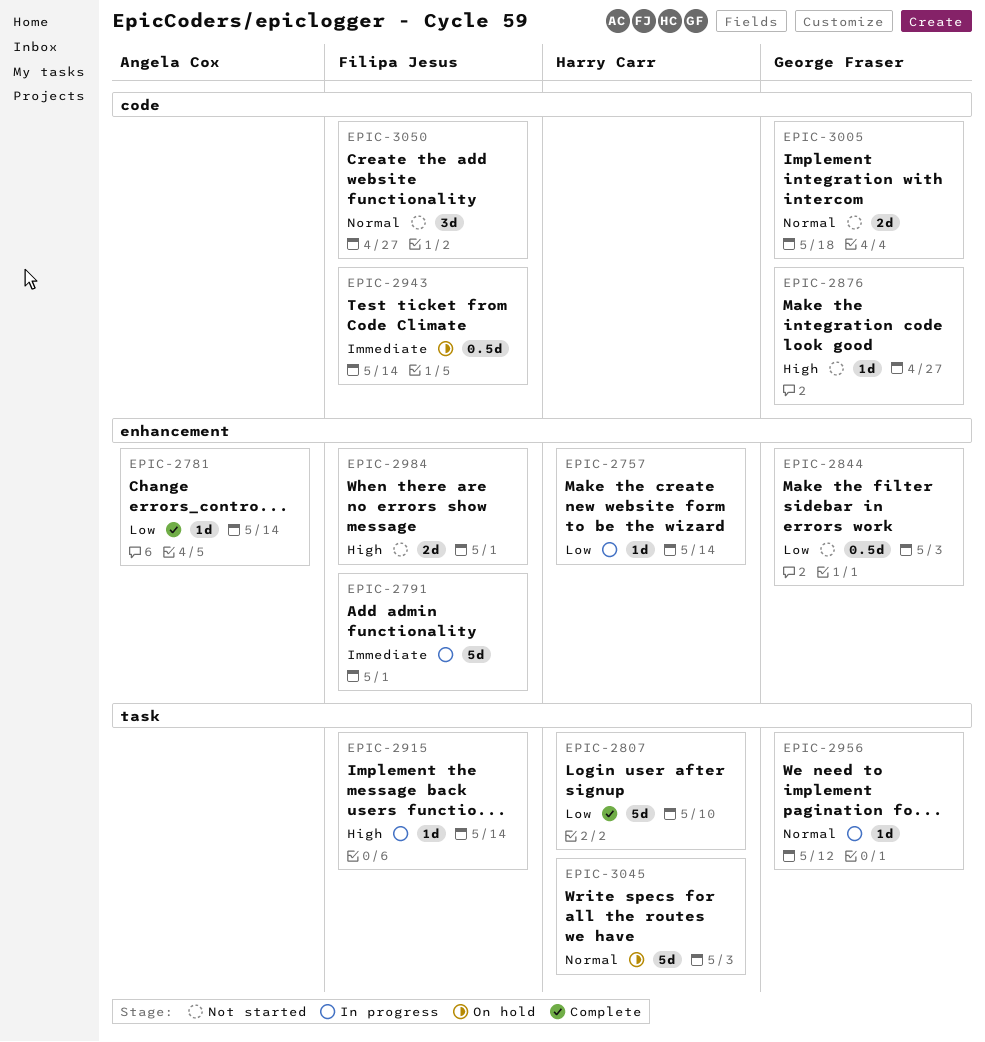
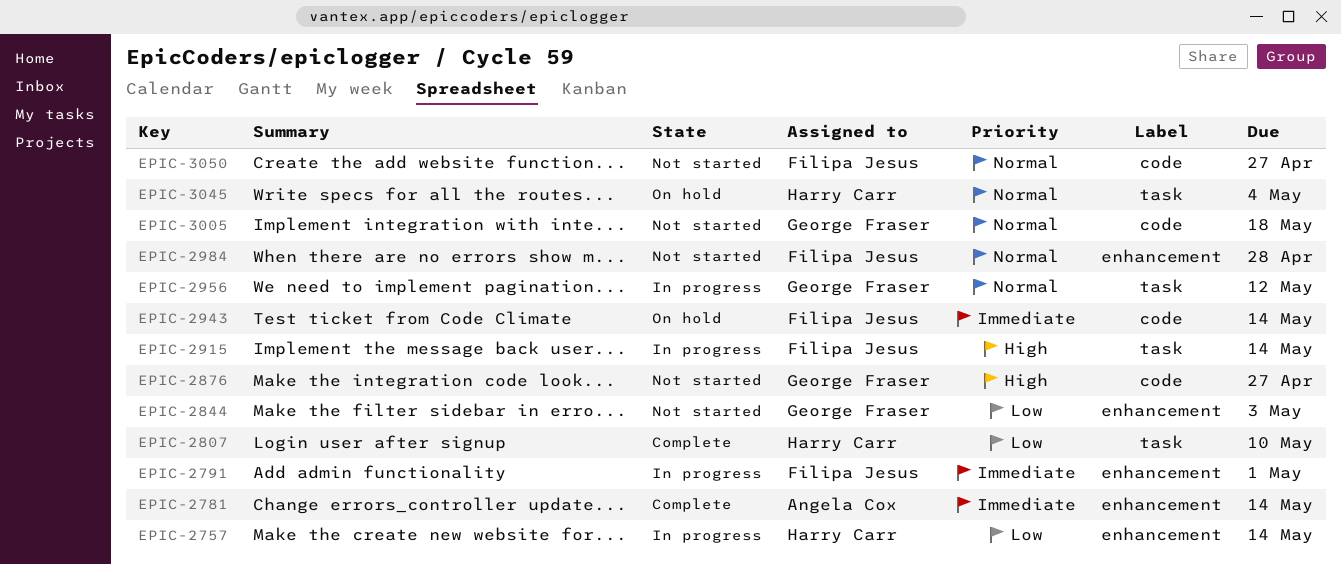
EPIC-2781, priority: Low -> Immediate
EPIC-2984, priority: High -> Normal
EPIC-2984, due: May 1 -> Apr 28
EPIC-3045, due: May 3 -> May 4

